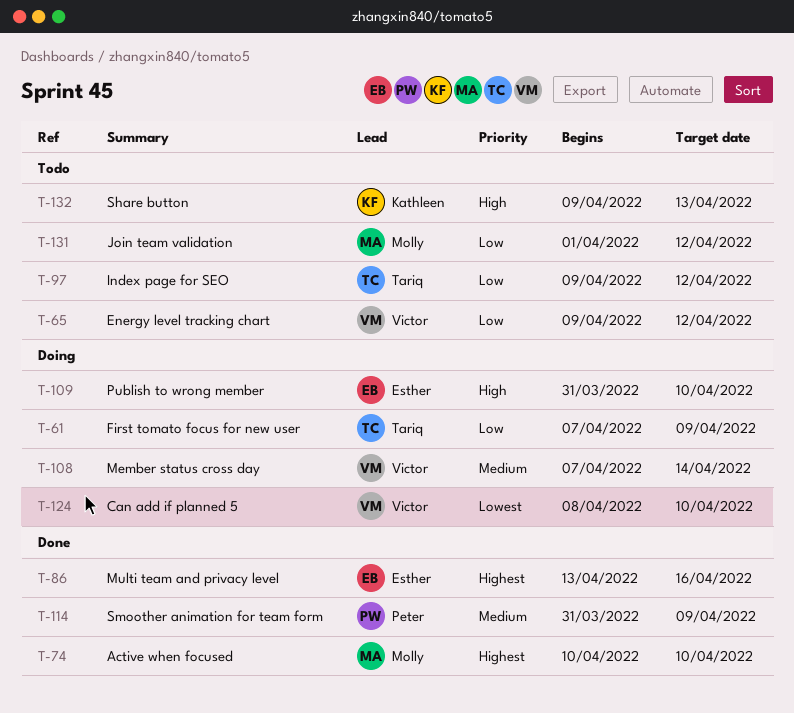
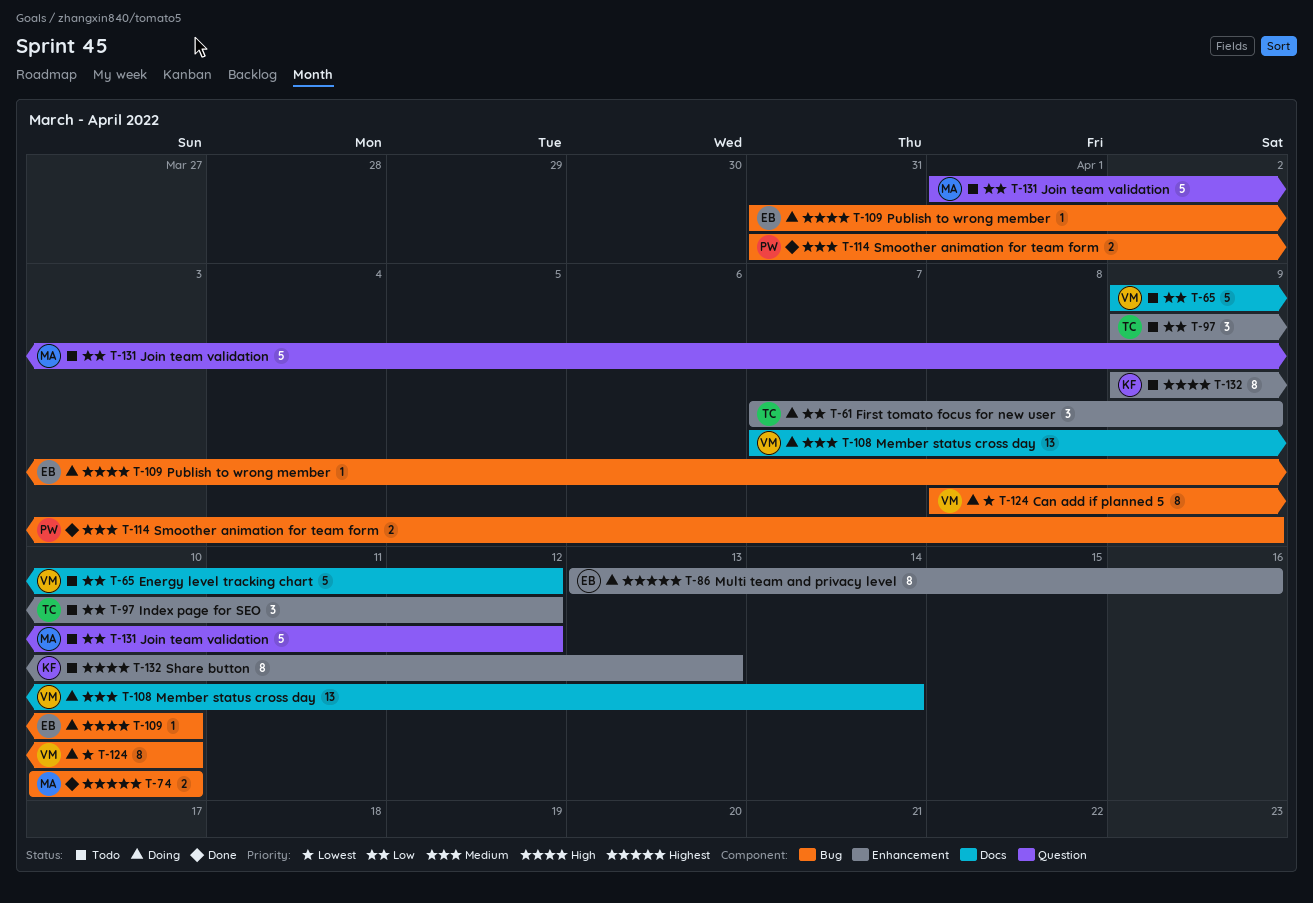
T-86, status: Done -> Doing

